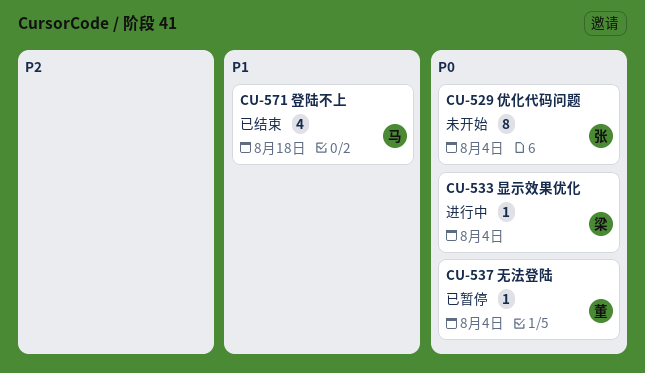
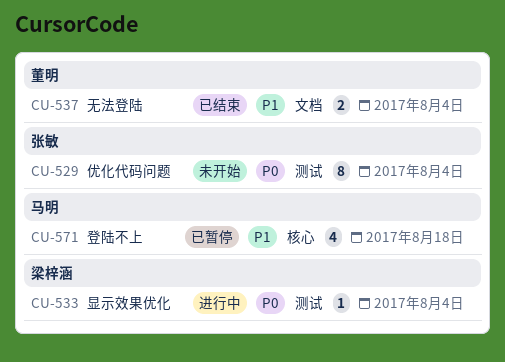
CU-537, status: 已暂停 -> 已结束
CU-537, priority: P0 -> P1
CU-537, estimate: 1 -> 2
CU-571, status: 已结束 -> 已暂停

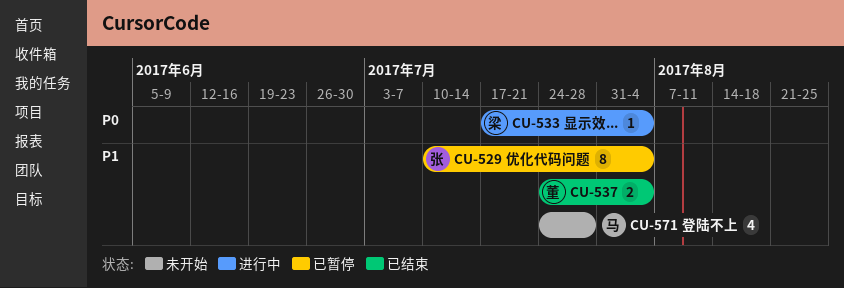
CU-529, status: 未开始 -> 已暂停
CU-529, priority: P0 -> P1
CU-571, status: 已暂停 -> 未开始
CU-571, due: Aug 18 -> Jul 28

